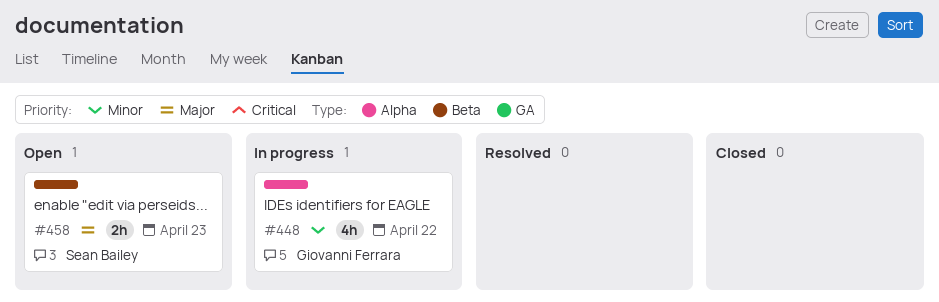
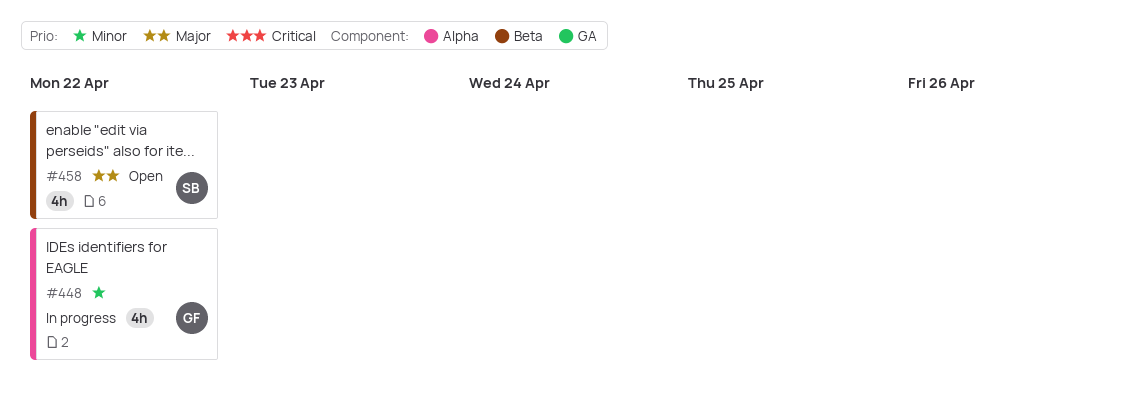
#458, estimate: 2h -> 4h
#458, due: Apr 23 -> Apr 22

